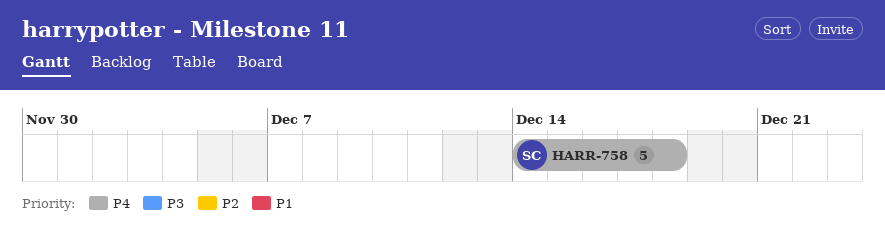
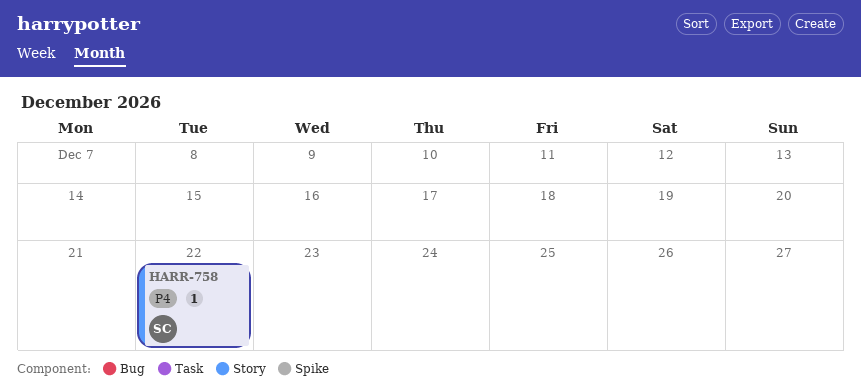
HARR-758, estimate: 5 -> 1
HARR-758, due: Dec 18 -> Dec 22

